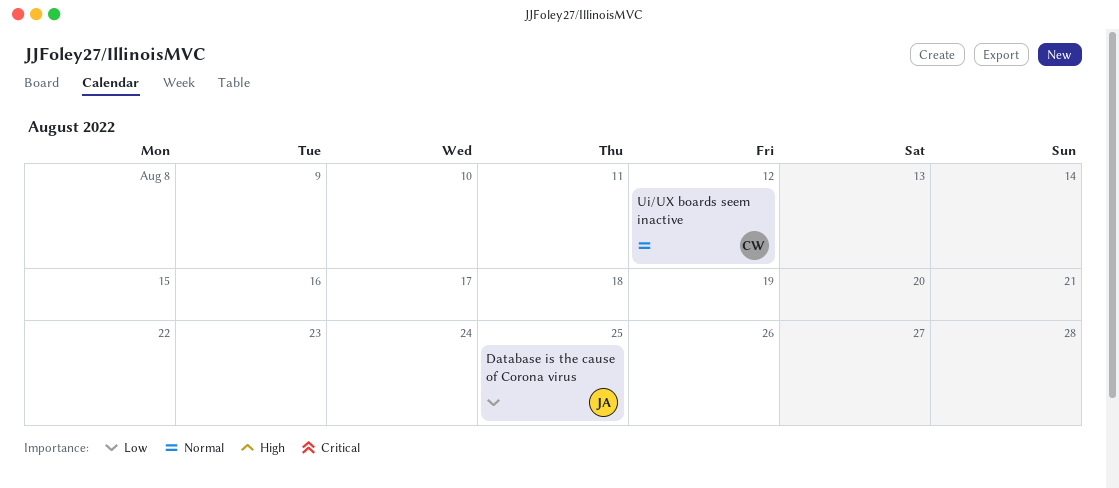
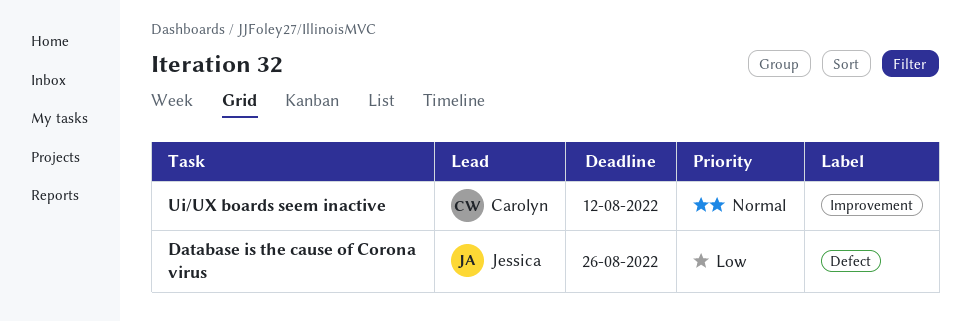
Database is the cause of Corona virus, due: Aug 25 -> Aug 26

